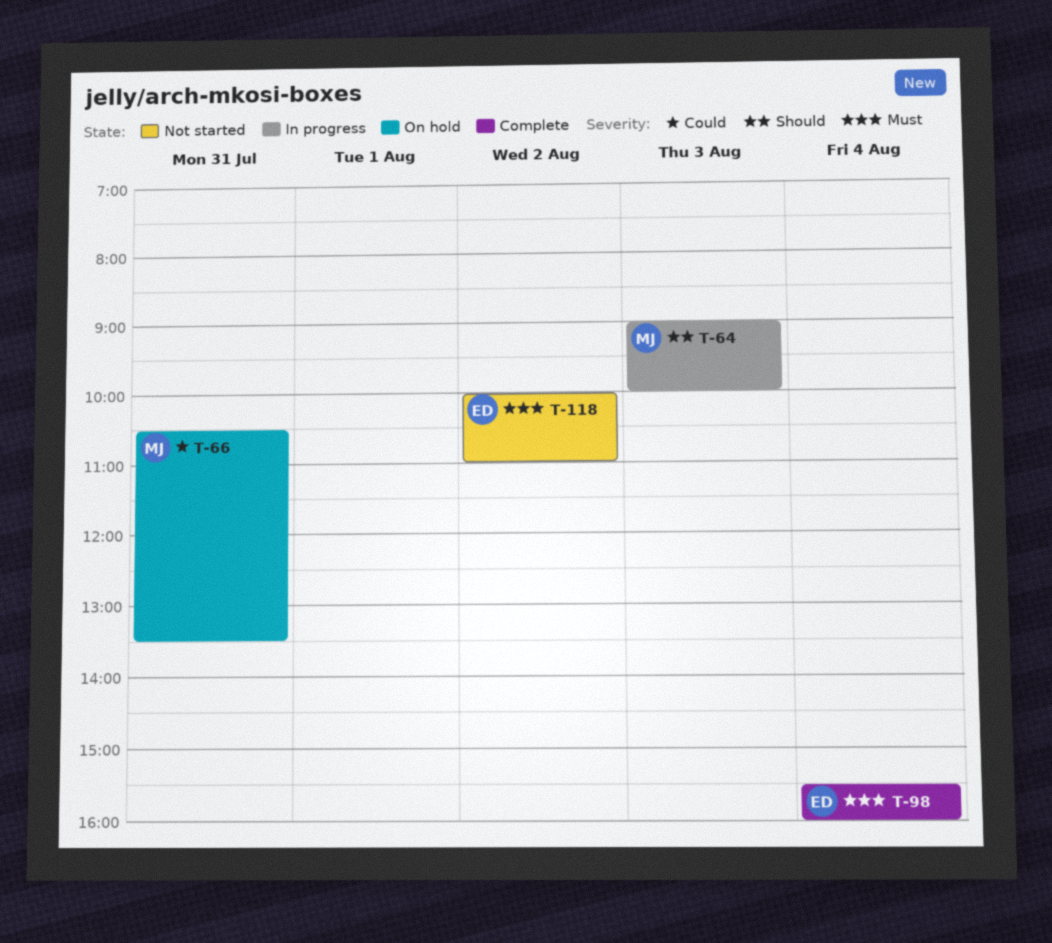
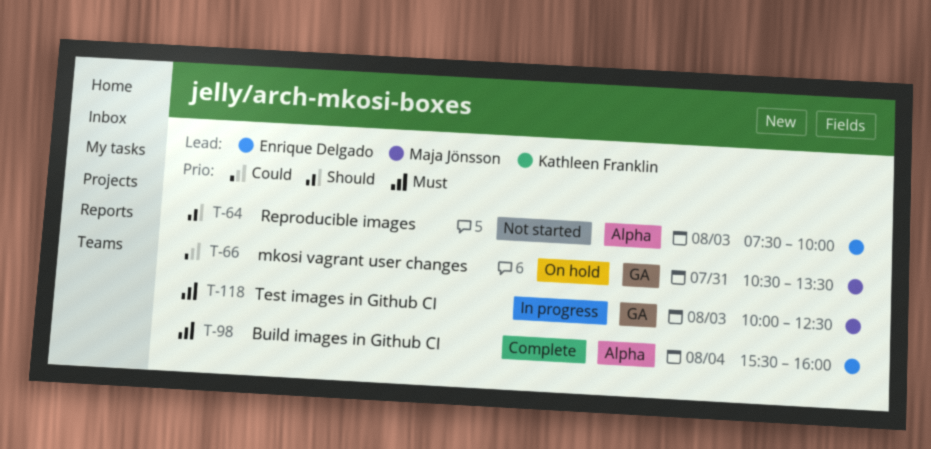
T-64, status: In progress -> Not started
T-64, owner: Maja Jönsson -> Enrique Delgado
T-64, begins: 09:00 -> 07:30
T-118, status: Not started -> In progress
T-118, owner: Enrique Delgado -> Maja Jönsson
T-118, day: Aug 2 -> Aug 3
T-118, ends: 11:00 -> 12:30

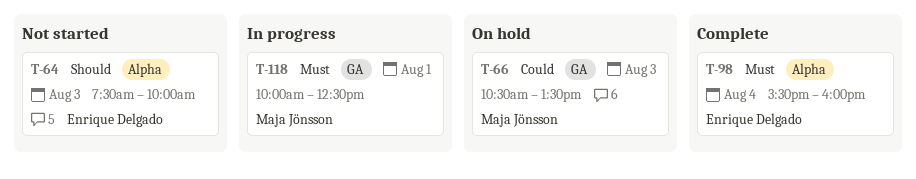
T-66, day: Jul 31 -> Aug 3
T-118, day: Aug 3 -> Aug 1

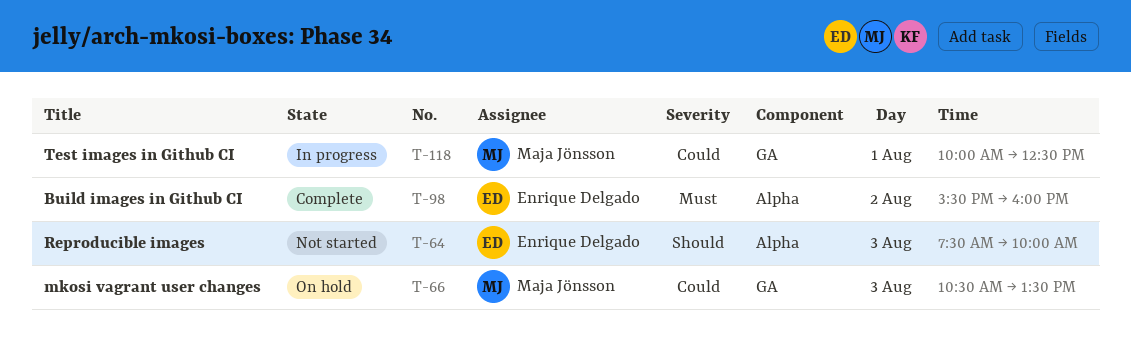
T-98, day: Aug 4 -> Aug 2
T-118, priority: Must -> Could

